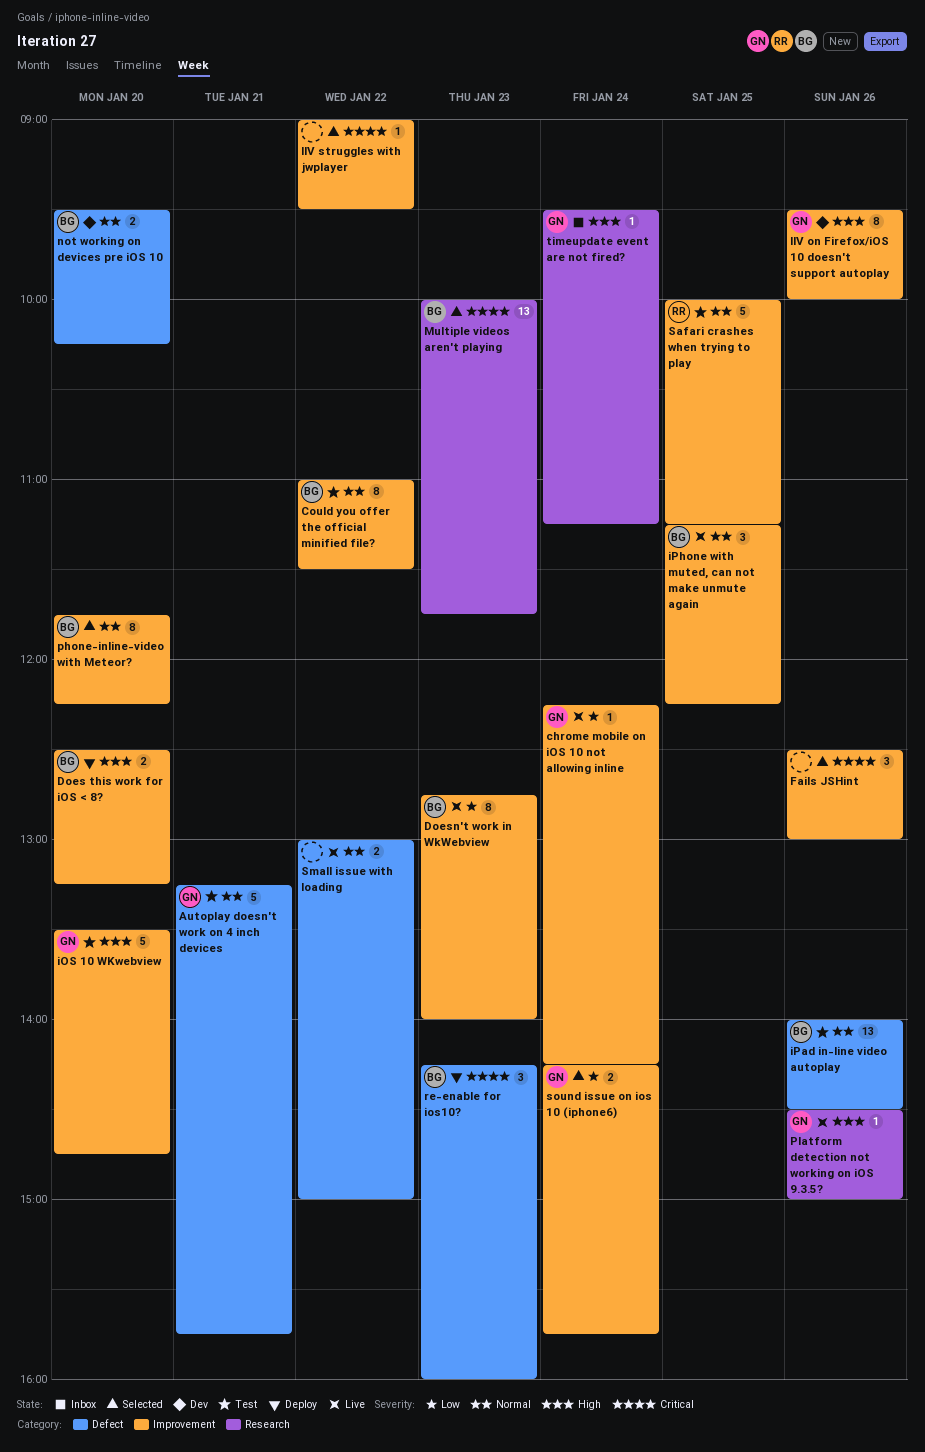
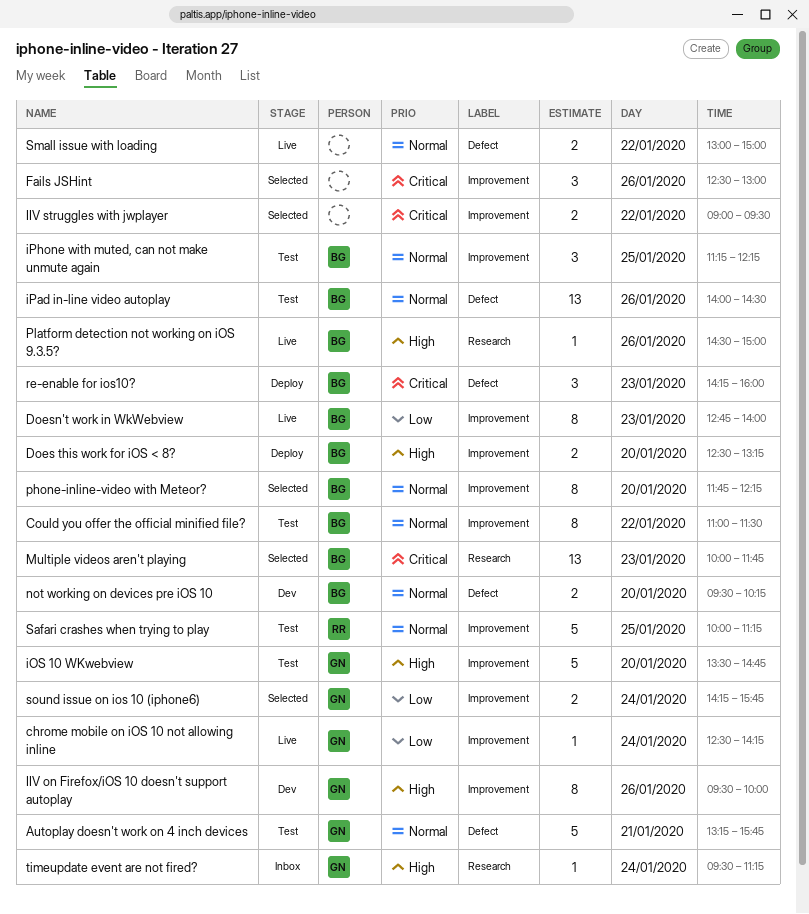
chrome mobile on iOS 10 not allowing inline, begins: 12:15 -> 12:30
IIV struggles with jwplayer, estimate: 1 -> 2
iPhone with muted, can not make unmute again, status: Live -> Test
Platform detection not working on iOS 9.3.5?, owner: GN -> BG

